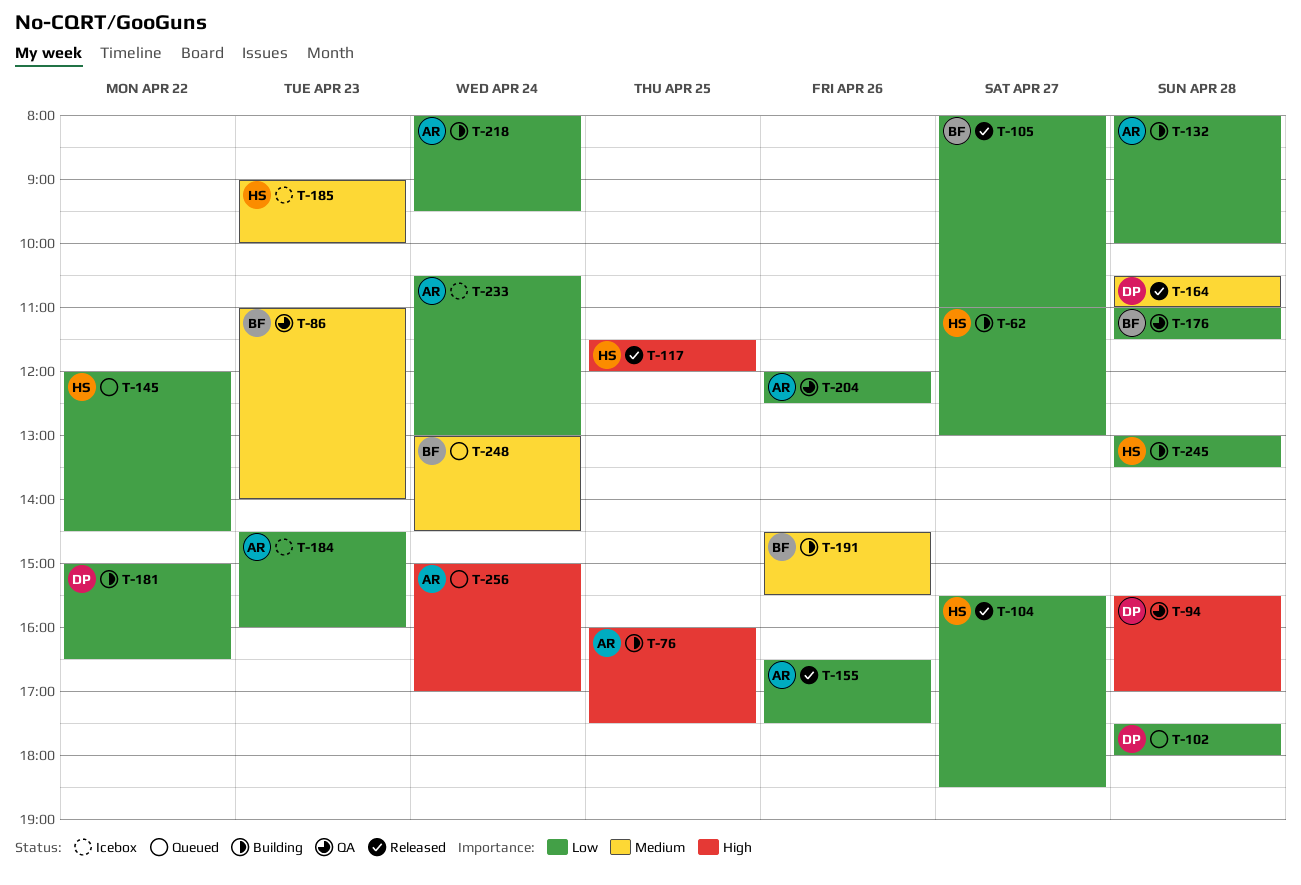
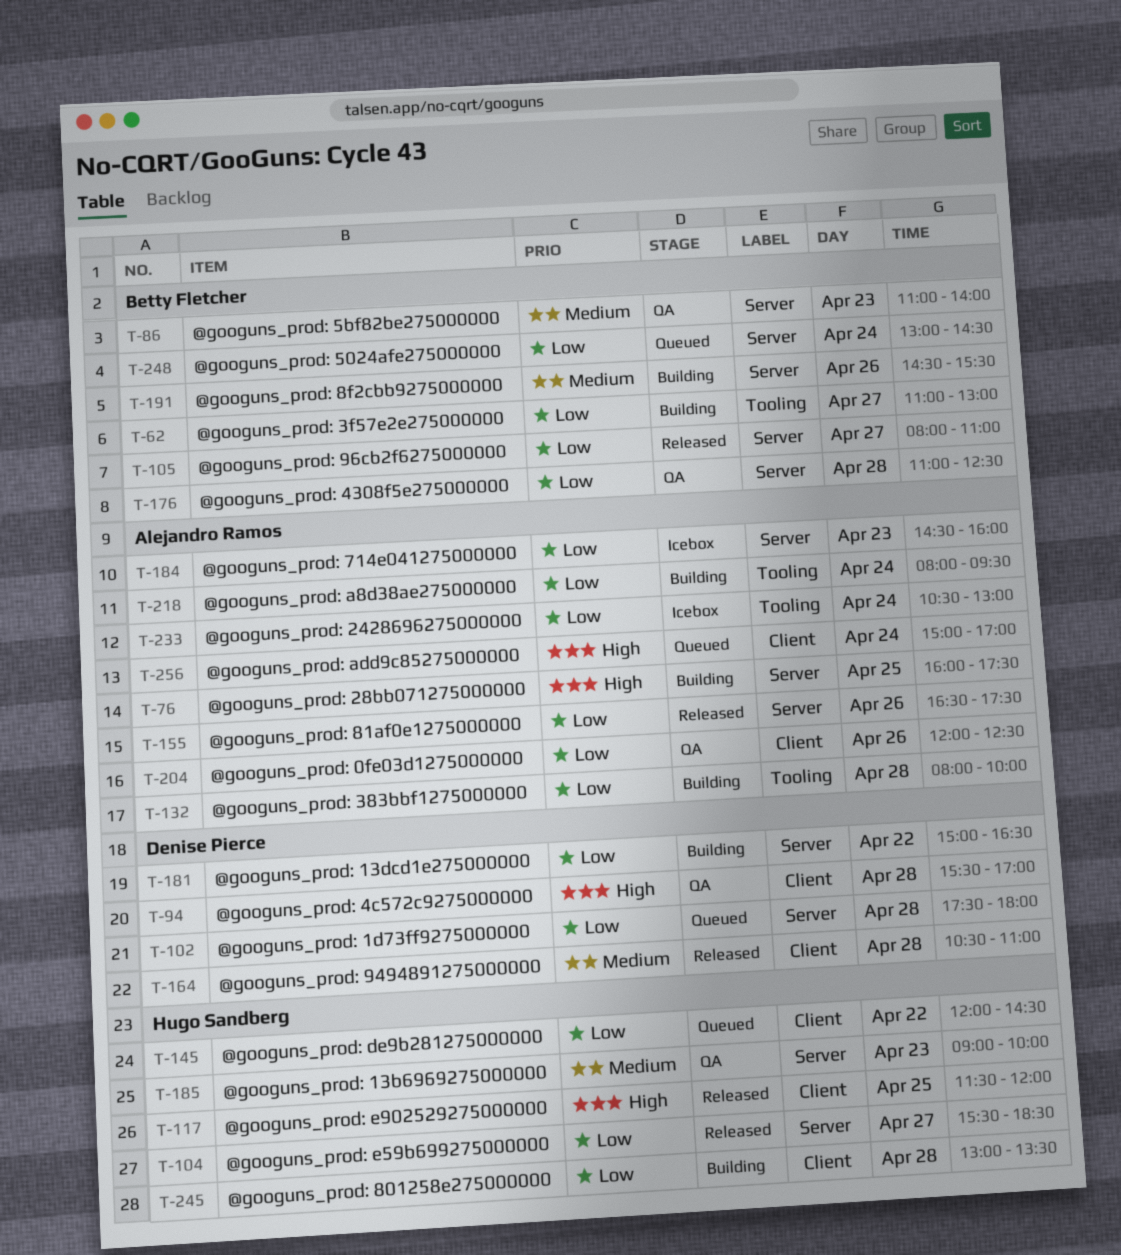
T-62, owner: Hugo Sandberg -> Betty Fletcher
T-176, ends: 11:30 -> 12:30
T-185, status: Icebox -> QA
T-248, priority: Medium -> Low

